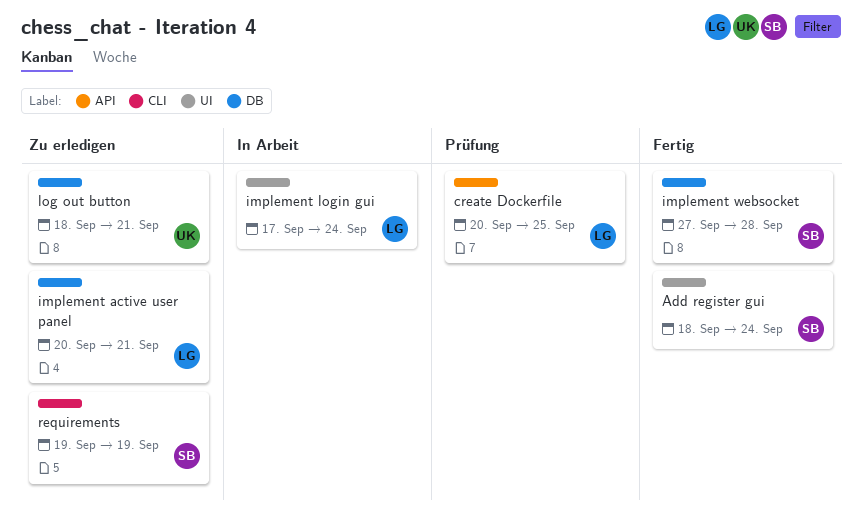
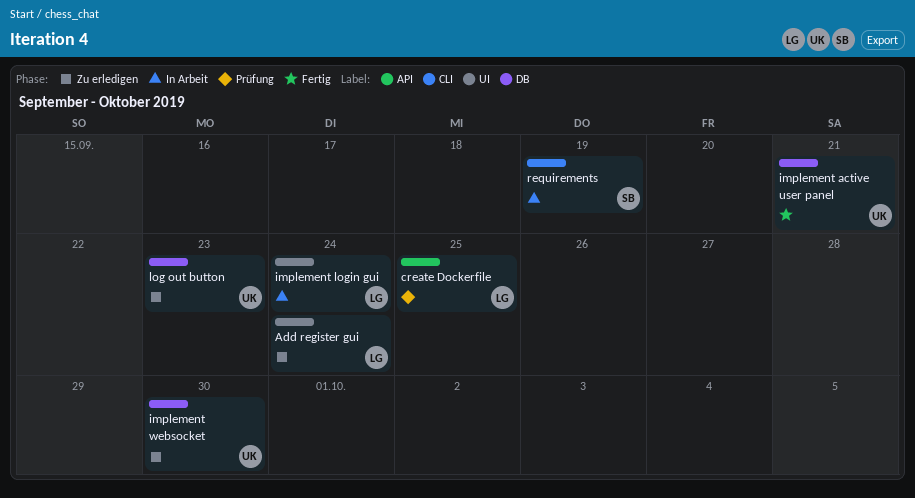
Add register gui, status: Fertig -> Zu erledigen
Add register gui, owner: SB -> LG
implement active user panel, status: Zu erledigen -> Fertig
implement active user panel, owner: LG -> UK
implement websocket, status: Fertig -> Zu erledigen
implement websocket, owner: SB -> UK
implement websocket, due: Sep 28 -> Sep 30
log out button, due: Sep 21 -> Sep 23
requirements, status: Zu erledigen -> In Arbeit

